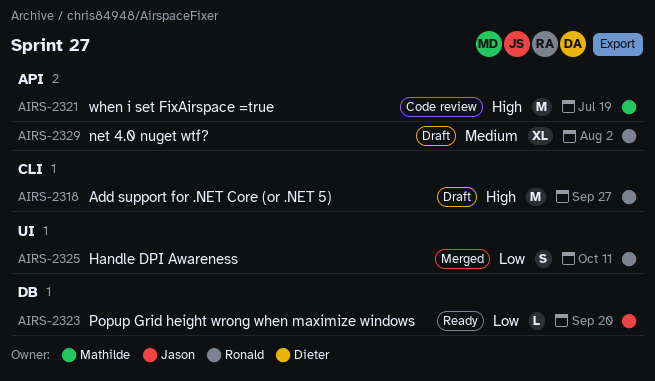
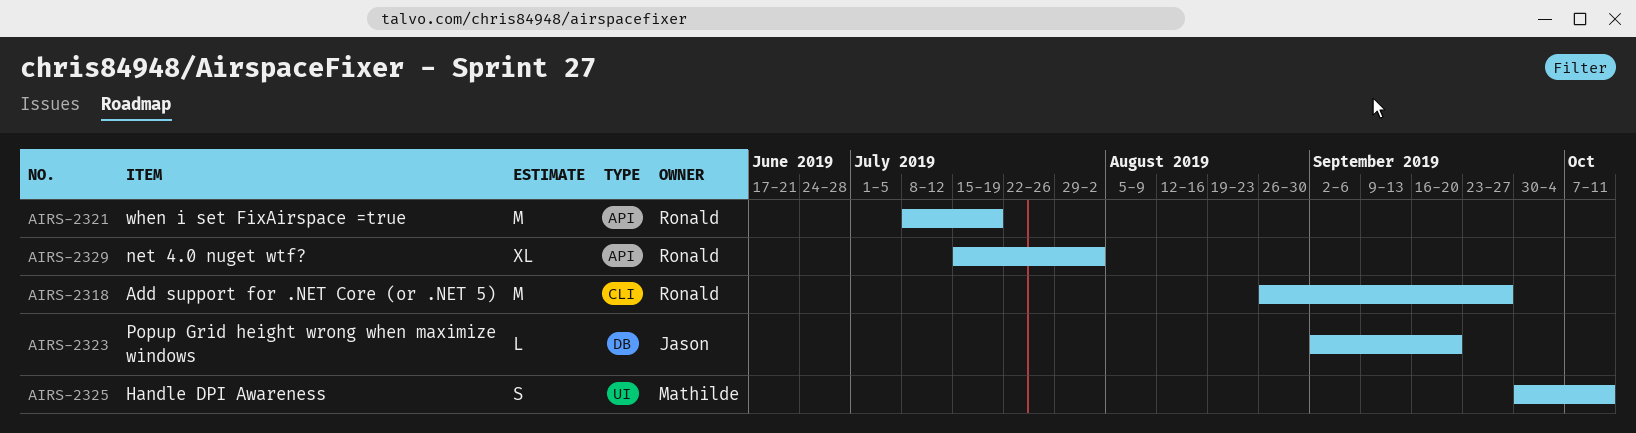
AIRS-2321, owner: Mathilde -> Ronald
AIRS-2325, owner: Ronald -> Mathilde

